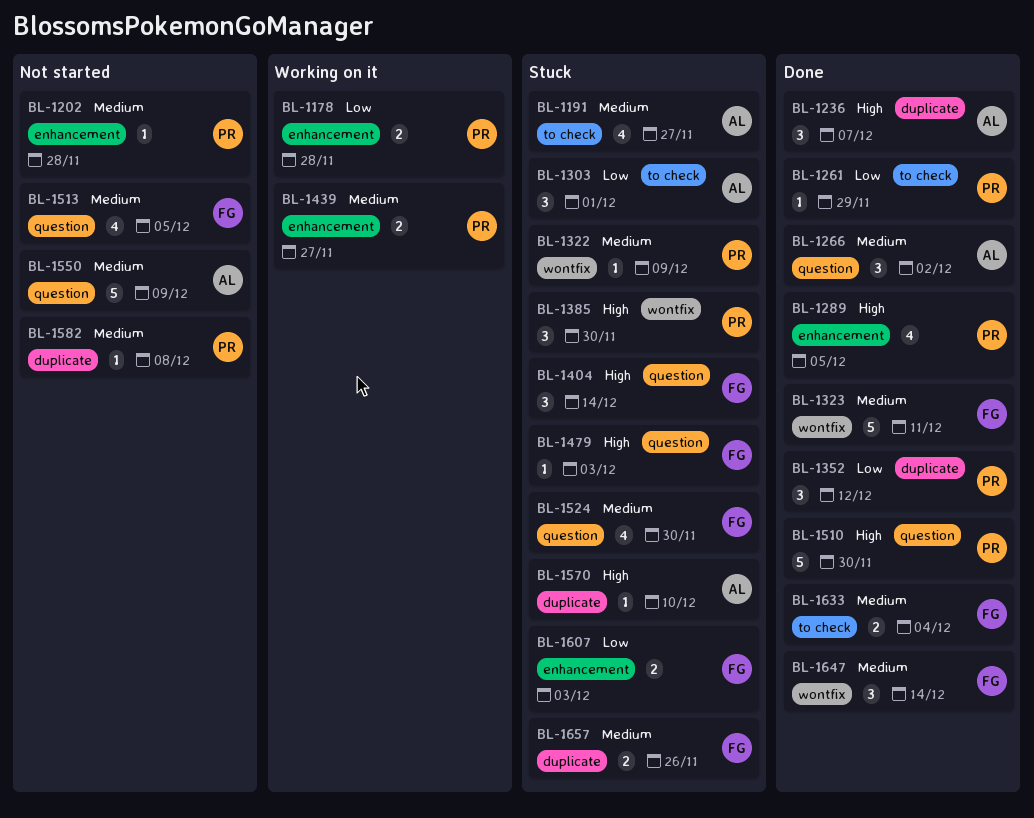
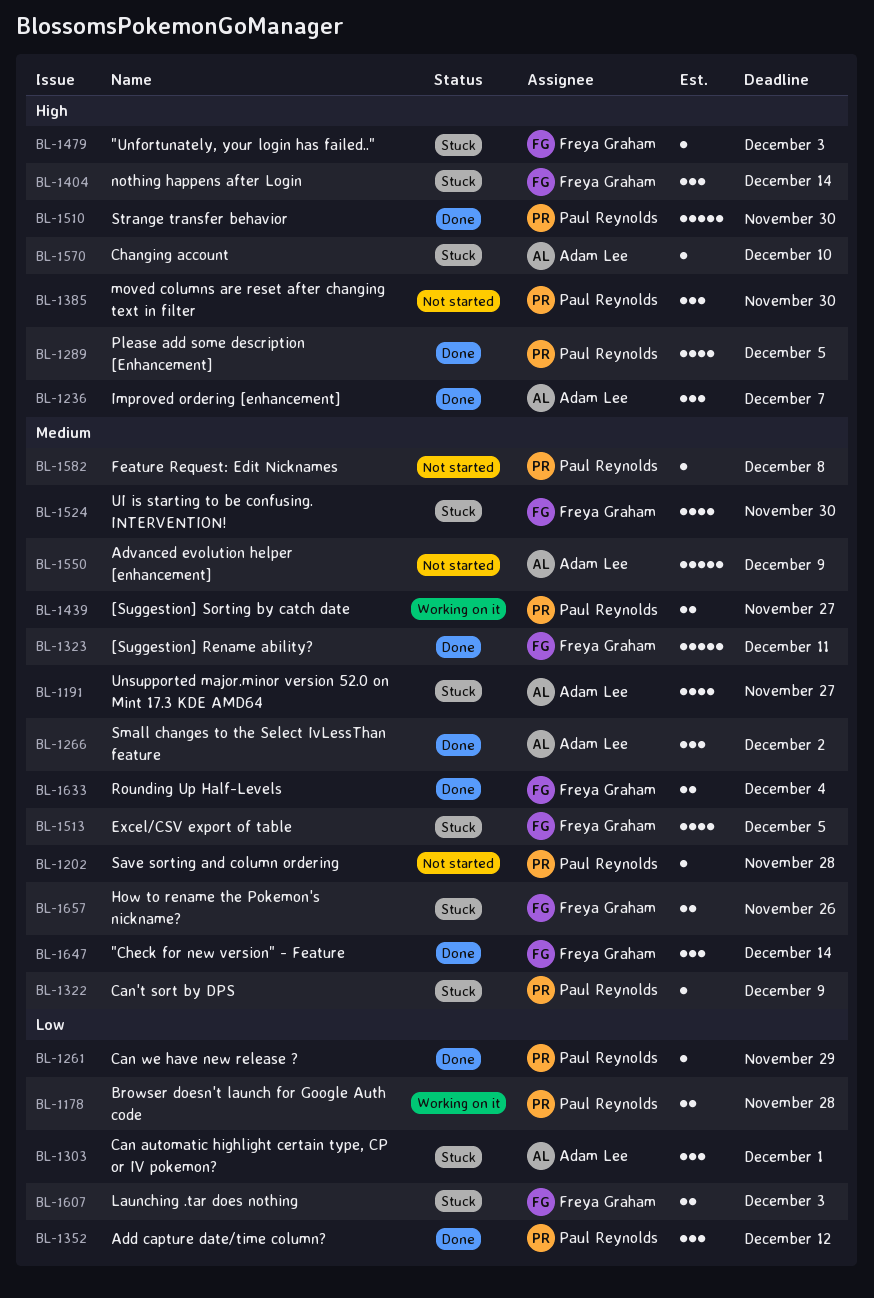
BL-1385, status: Stuck -> Not started
BL-1513, status: Not started -> Stuck

